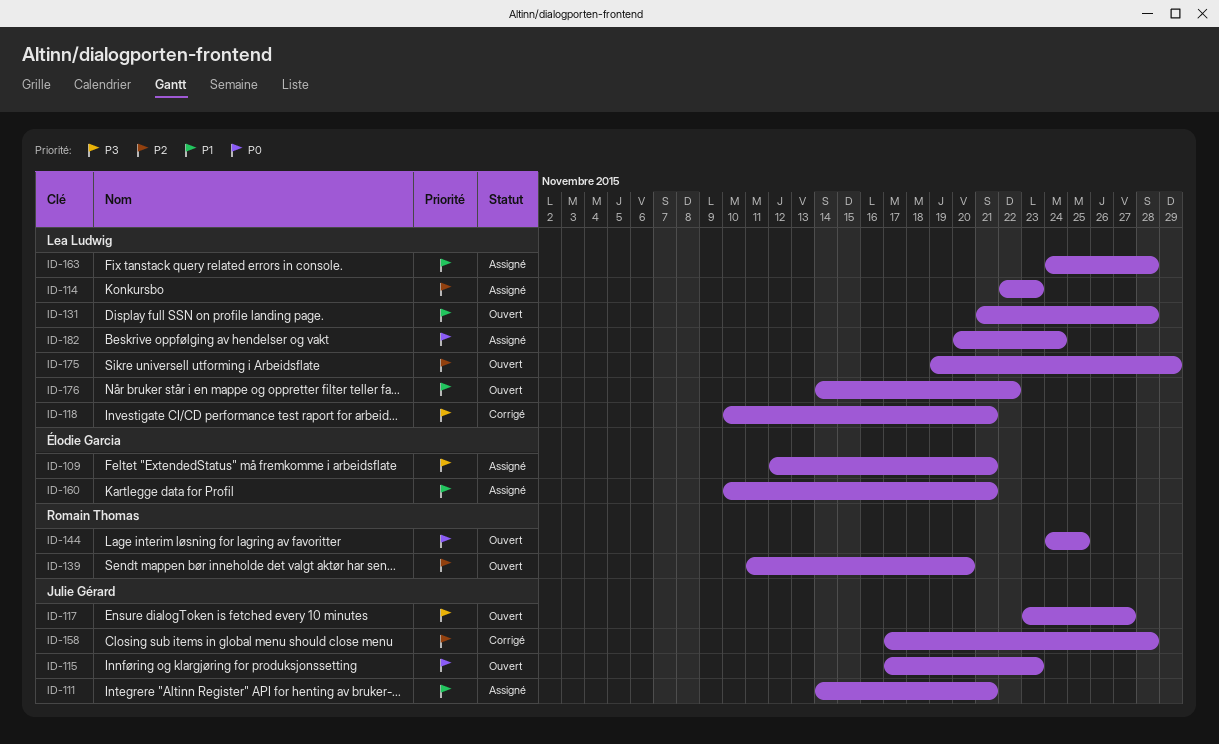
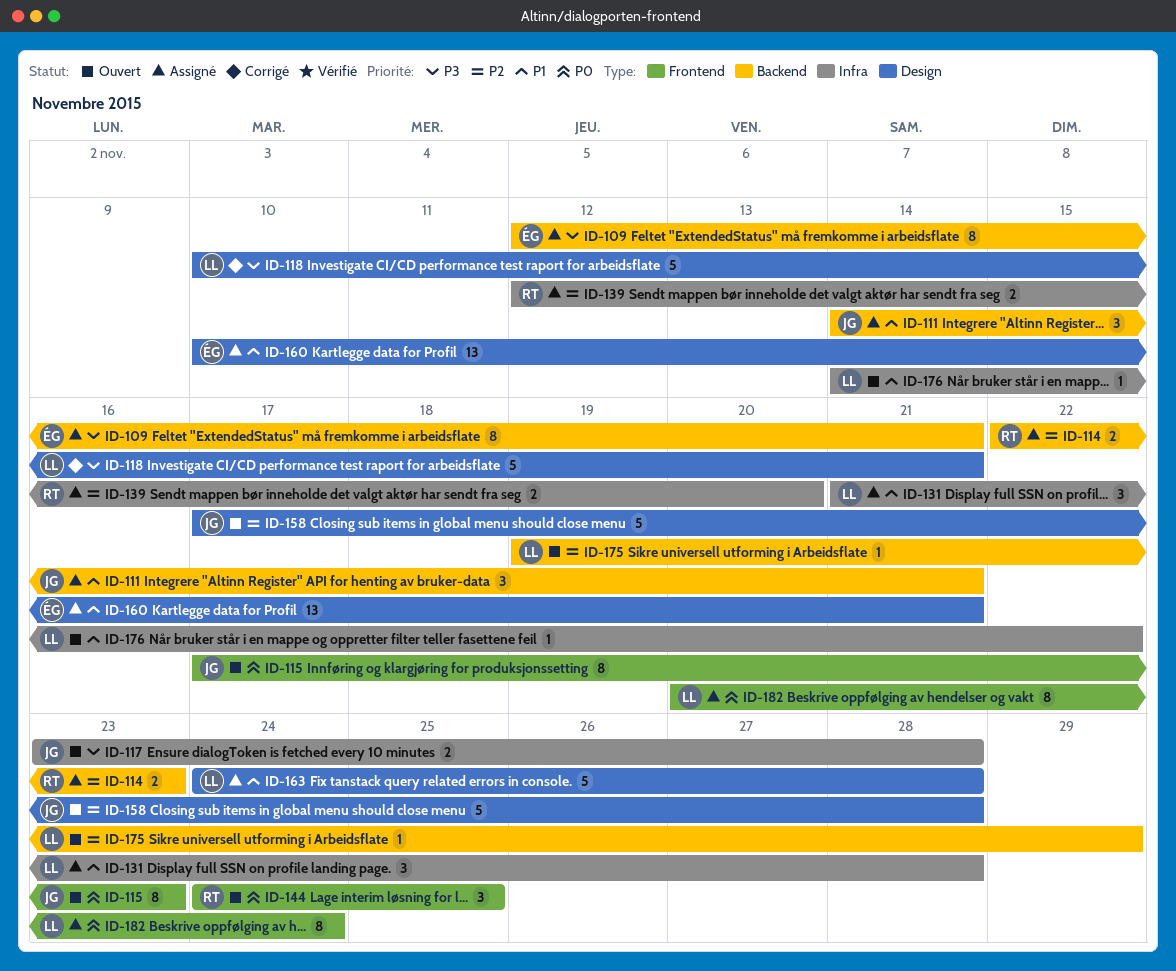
ID-114, owner: Lea Ludwig -> Romain Thomas
ID-117, due: Nov 27 -> Nov 28
ID-131, status: Ouvert -> Assigné
ID-139, status: Ouvert -> Assigné
ID-139, start: Nov 11 -> Nov 12
ID-158, status: Corrigé -> Ouvert

